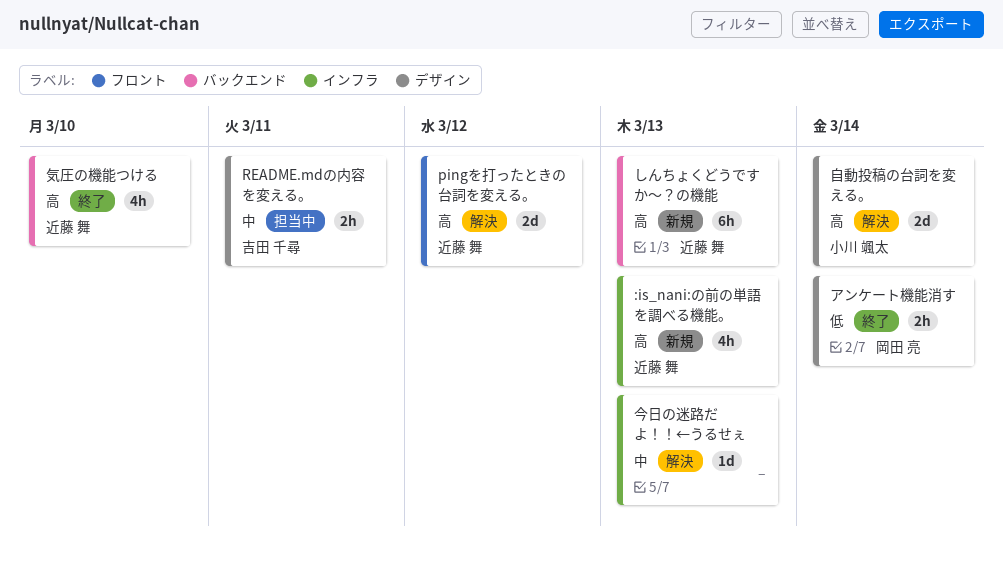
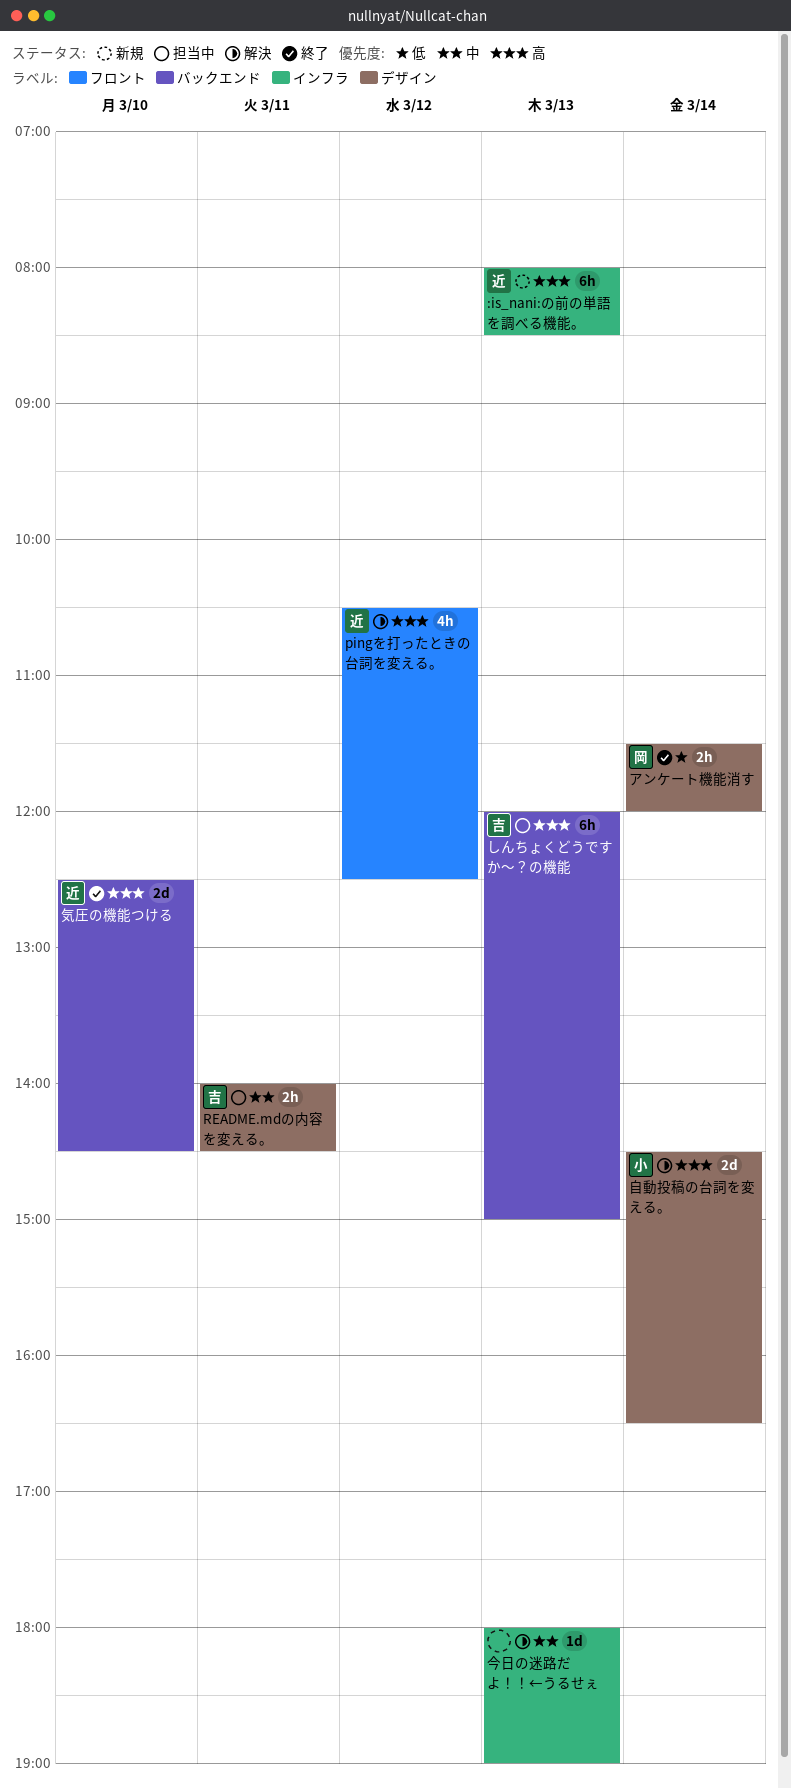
:is_nani:の前の単語を調べる機能。, estimate: 4h -> 6h
pingを打ったときの台詞を変える。, estimate: 2d -> 4h
しんちょくどうですか～？の機能, status: 新規 -> 担当中
しんちょくどうですか～？の機能, owner: 近藤 舞 -> 吉田 千尋
気圧の機能つける, estimate: 4h -> 2d

